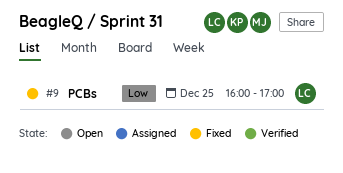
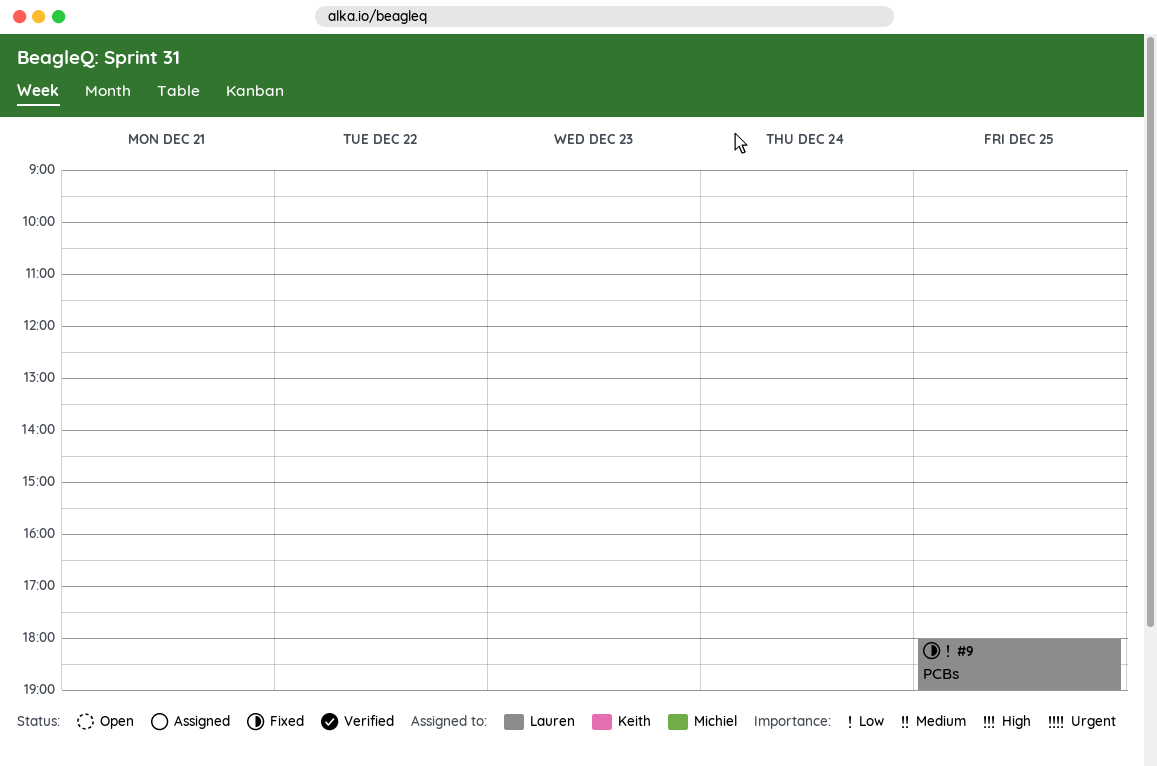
#9, begins: 16:00 -> 18:00
#9, ends: 17:00 -> 19:00

